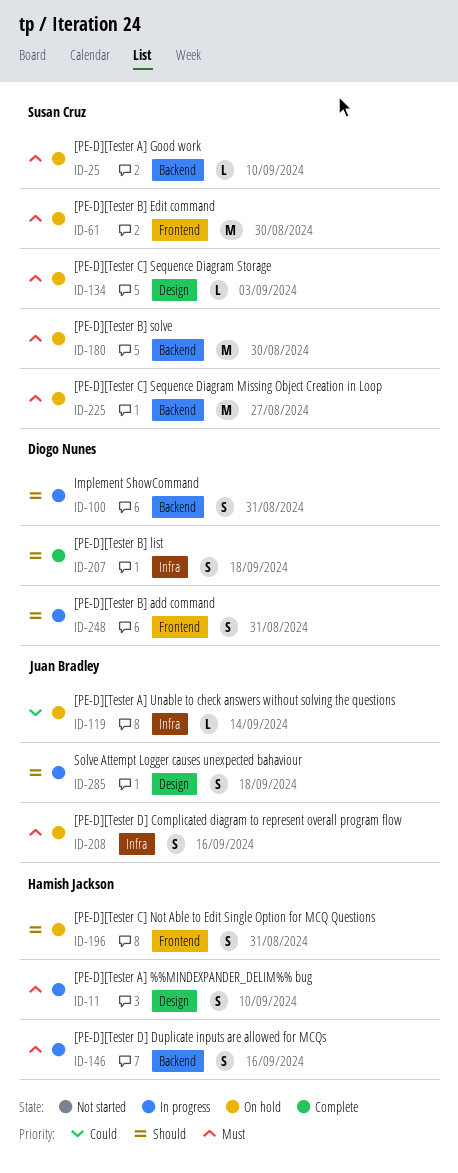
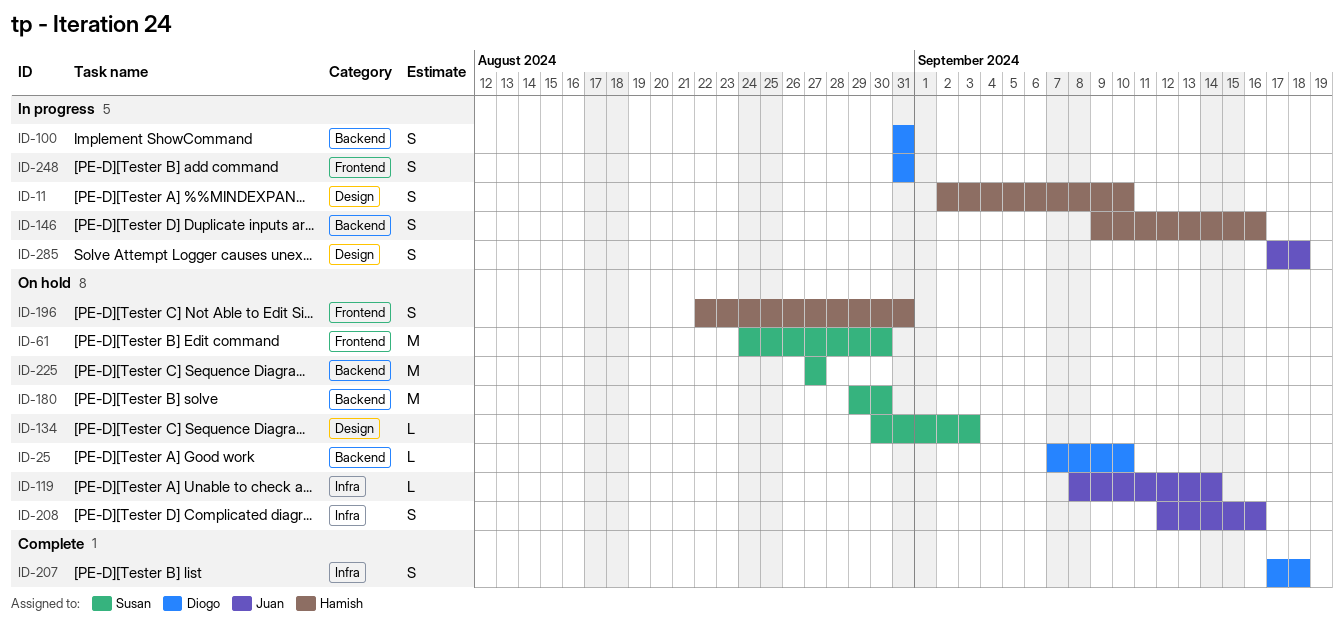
ID-25, owner: Susan Cruz -> Diogo Nunes

